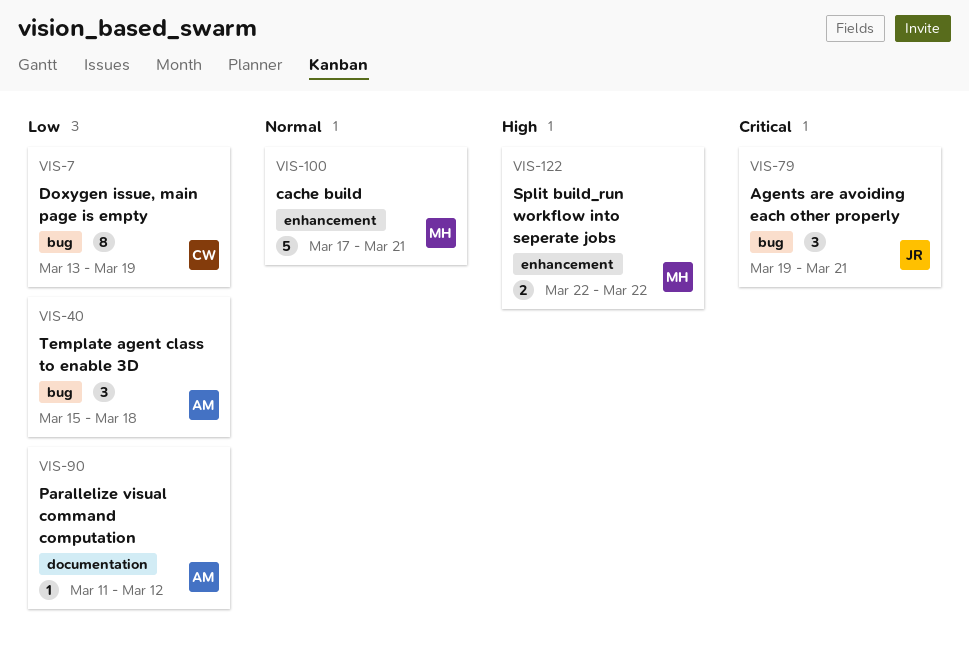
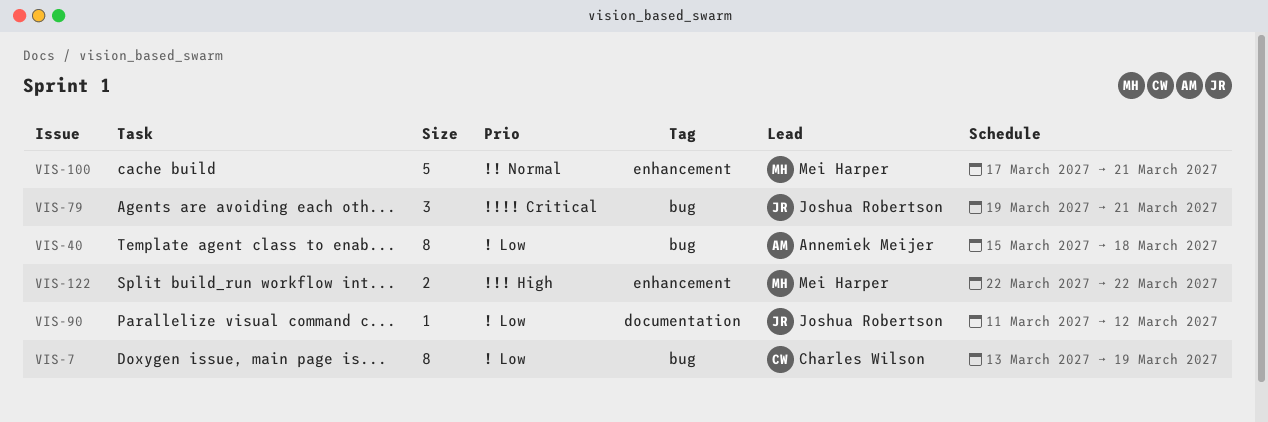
VIS-40, estimate: 3 -> 8
VIS-90, owner: Annemiek Meijer -> Joshua Robertson

